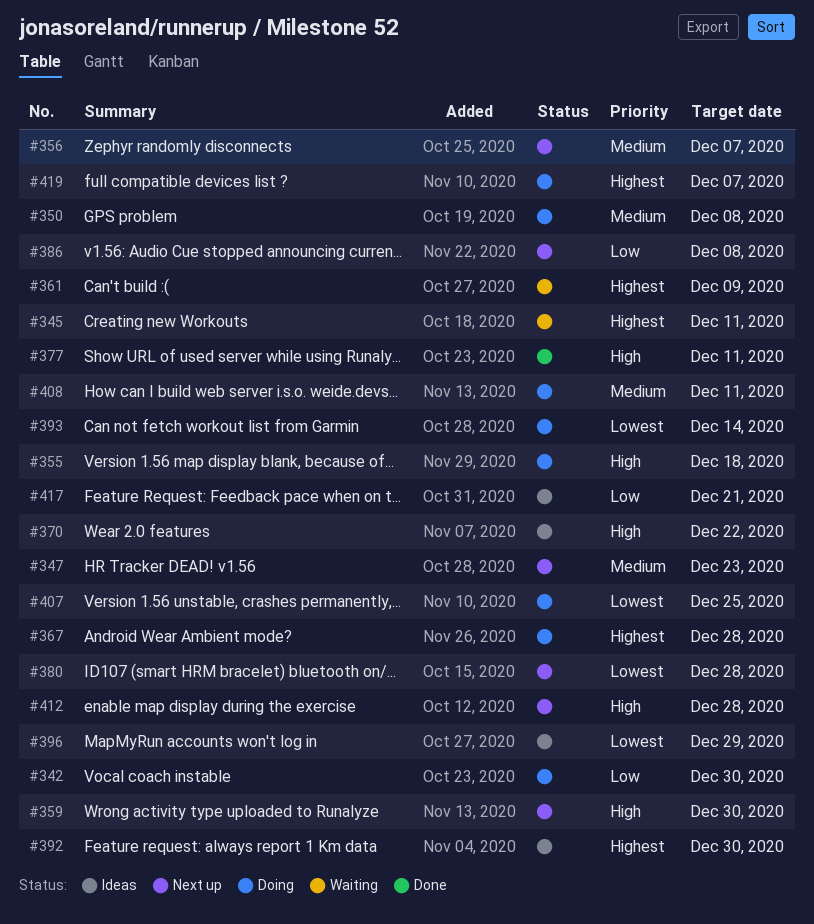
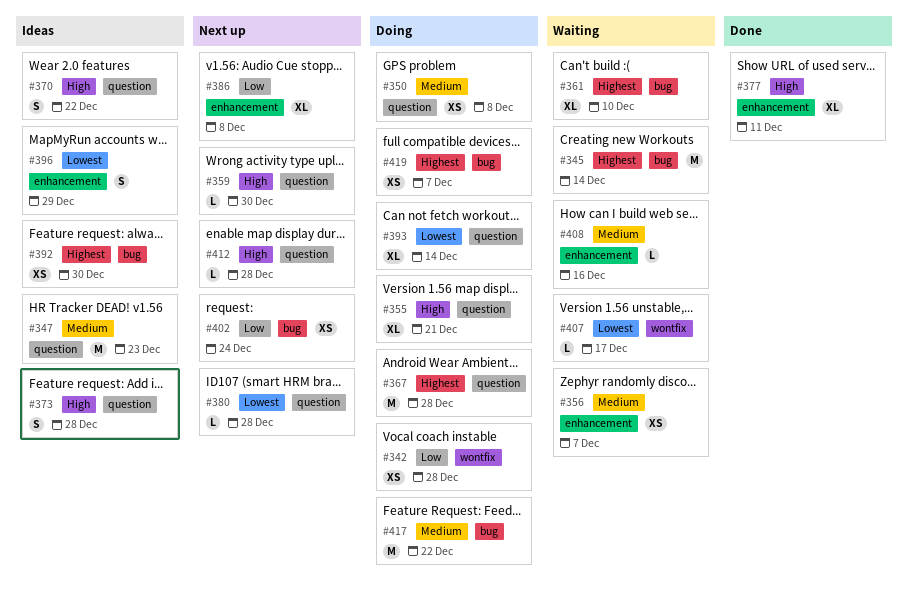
#342, due: Dec 30 -> Dec 28
#345, due: Dec 11 -> Dec 14
#347, status: Next up -> Ideas
#355, due: Dec 18 -> Dec 21
#356, status: Next up -> Waiting
#361, due: Dec 9 -> Dec 10
#373: none -> present
#402: none -> present
#407, status: Doing -> Waiting
#407, due: Dec 25 -> Dec 17
#408, status: Doing -> Waiting
#408, due: Dec 11 -> Dec 16
#417, status: Ideas -> Doing
#417, priority: Low -> Medium
#417, due: Dec 21 -> Dec 22

